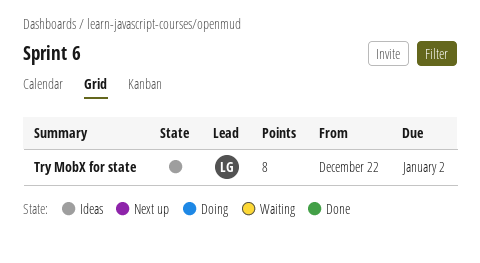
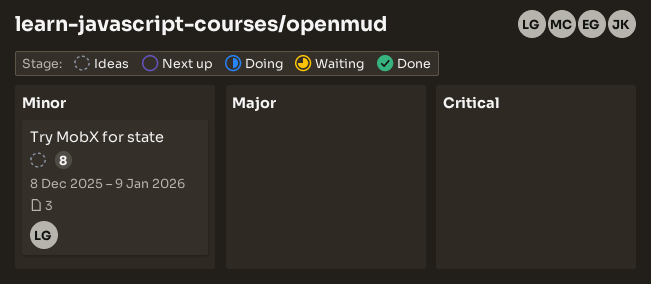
Try MobX for state, start: Dec 22 -> Dec 8
Try MobX for state, due: Jan 2 -> Jan 9

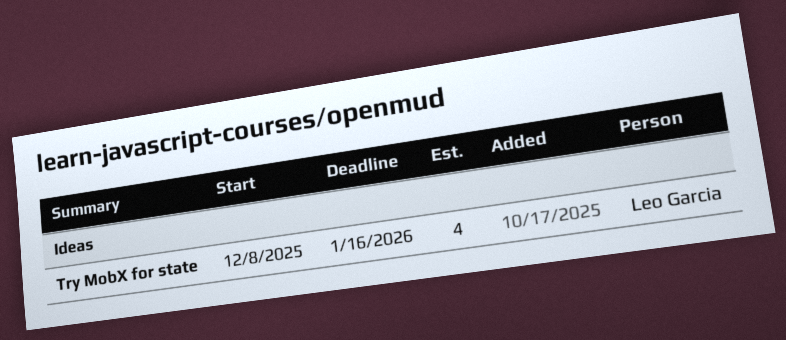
Try MobX for state, estimate: 8 -> 4
Try MobX for state, due: Jan 9 -> Jan 16

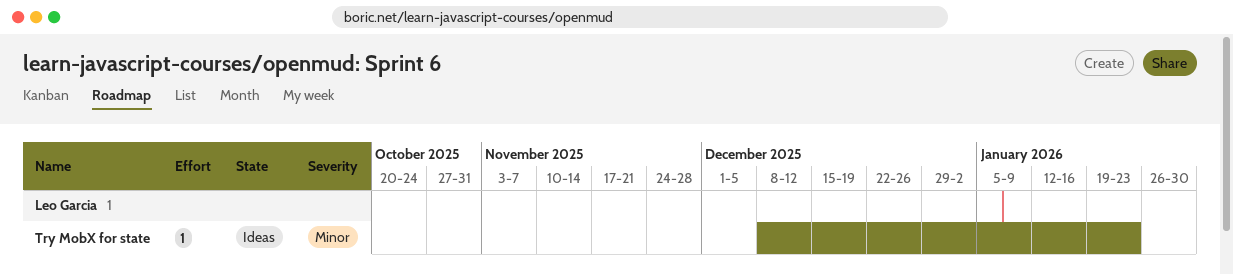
Try MobX for state, estimate: 4 -> 1
Try MobX for state, due: Jan 16 -> Jan 23

